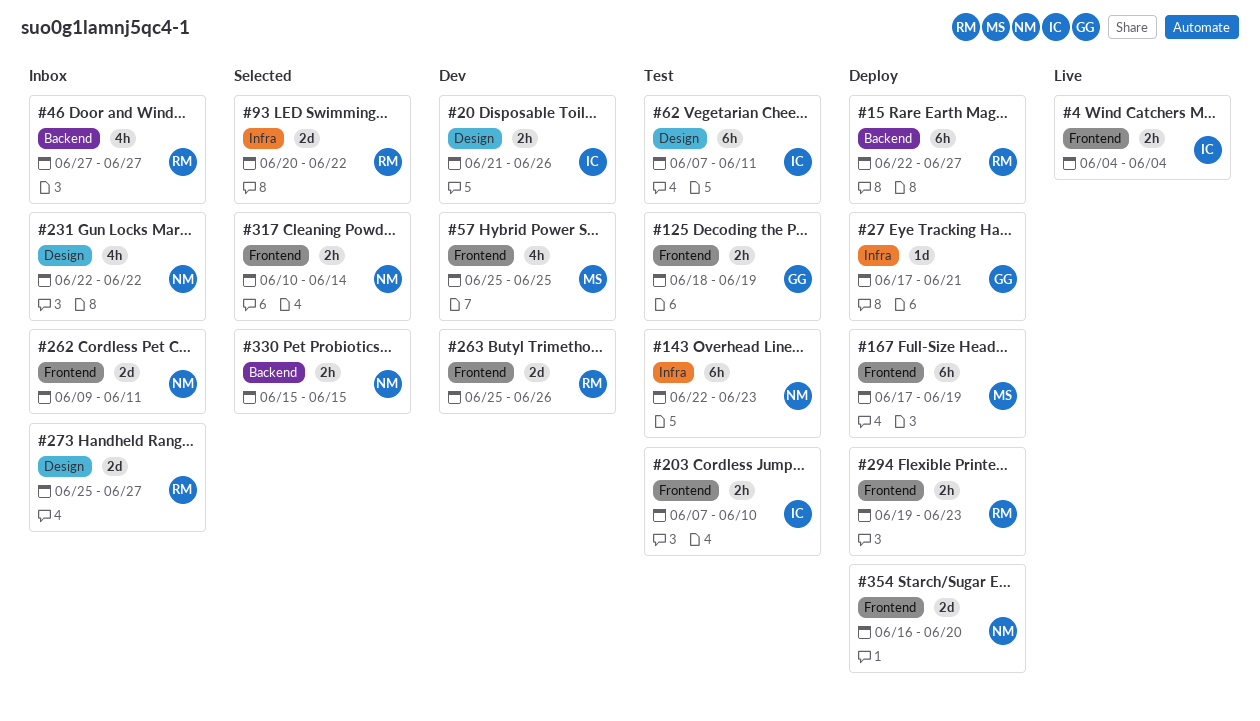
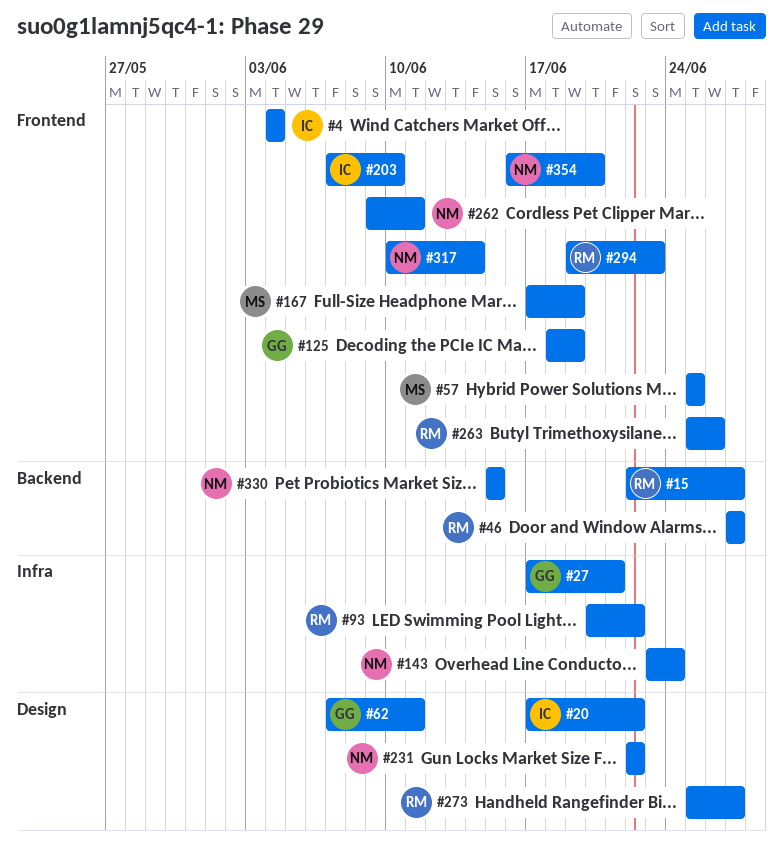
#20, start: Jun 21 -> Jun 17
#20, due: Jun 26 -> Jun 22
#62, owner: IC -> GG
#143, start: Jun 22 -> Jun 23
#143, due: Jun 23 -> Jun 24

